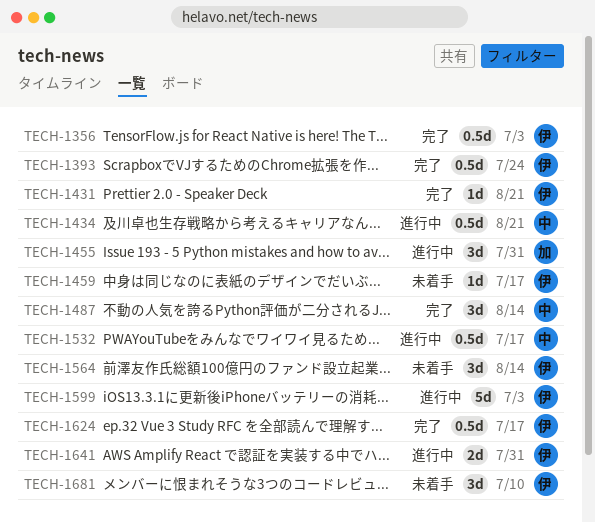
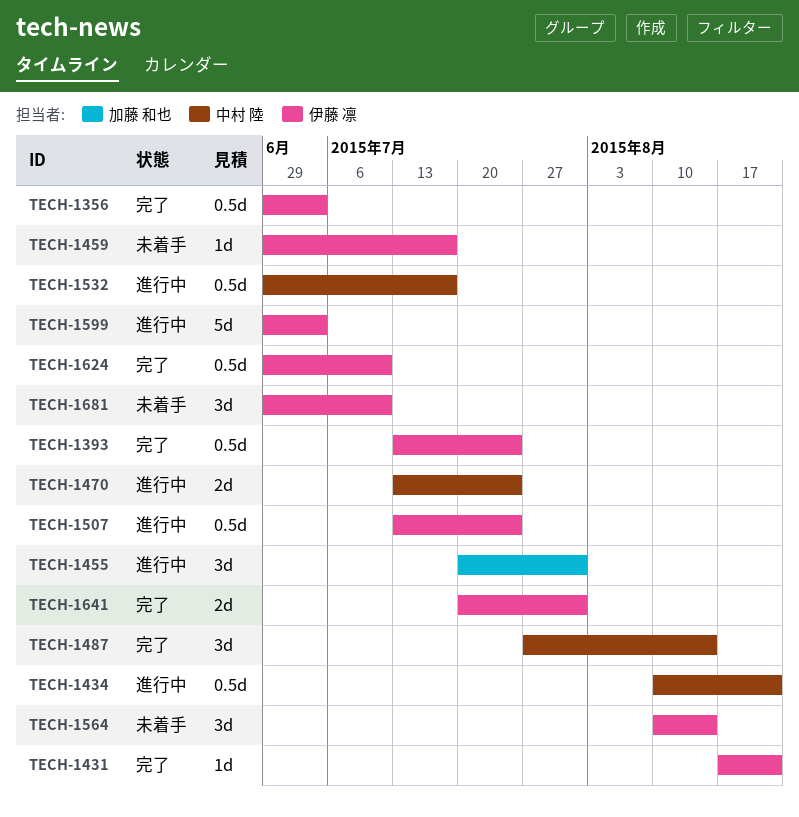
TECH-1470: none -> present
TECH-1507: none -> present
TECH-1624, due: Jul 17 -> Jul 10
TECH-1641, status: 進行中 -> 完了

